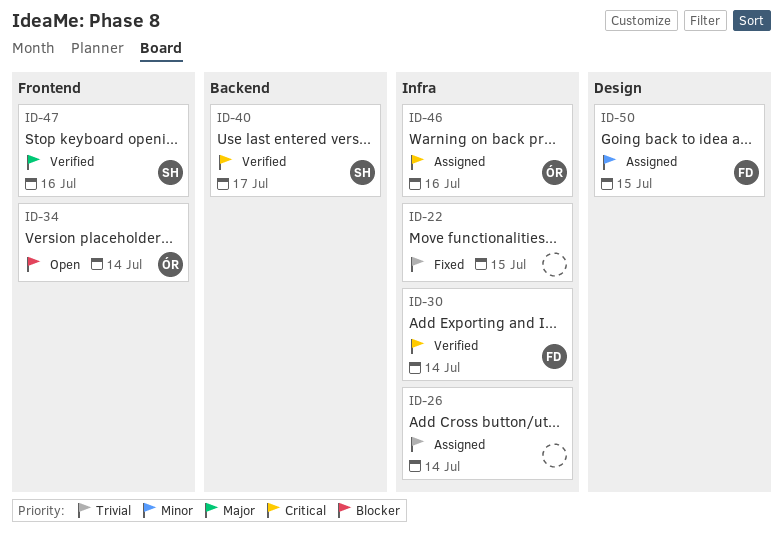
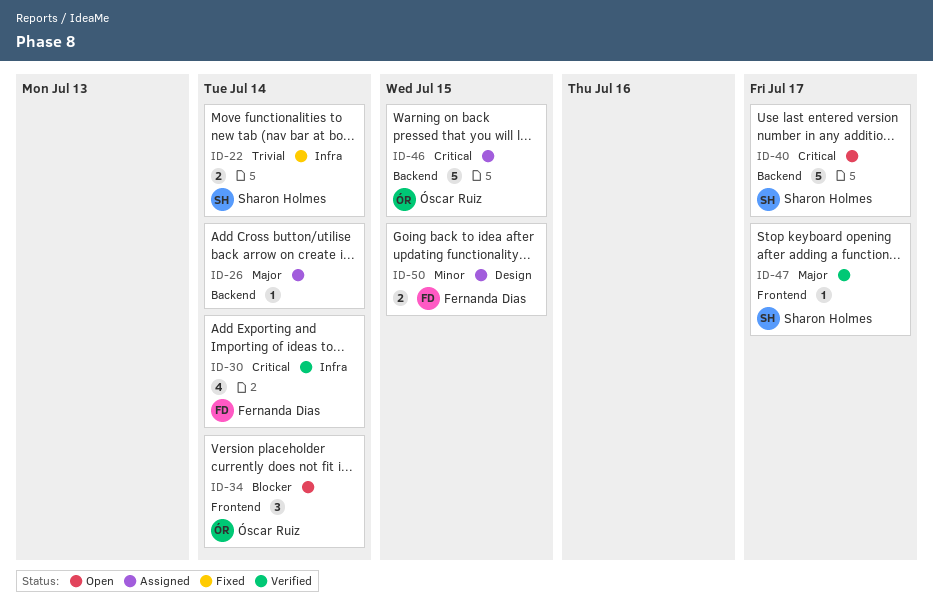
ID-22, owner: none -> Sharon Holmes
ID-22, due: Jul 15 -> Jul 14
ID-26, priority: Trivial -> Major
ID-26, label: Infra -> Backend
ID-40, status: Verified -> Open
ID-46, label: Infra -> Backend
ID-46, due: Jul 16 -> Jul 15
ID-47, due: Jul 16 -> Jul 17

